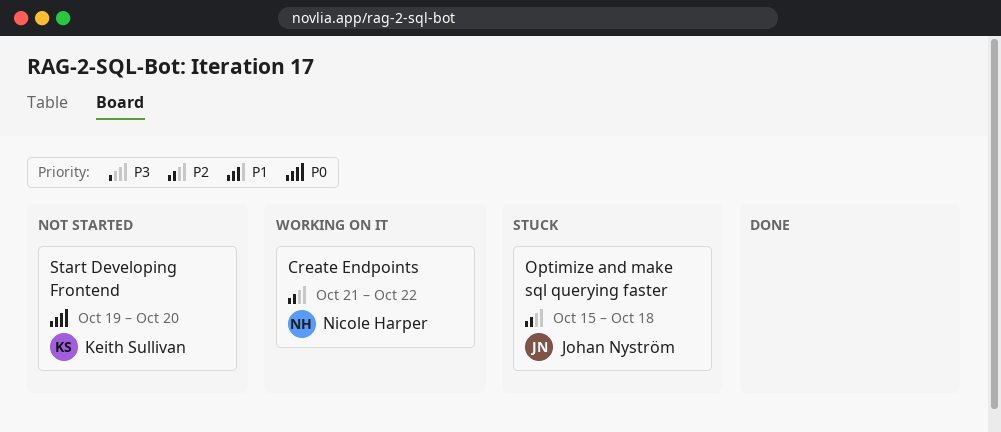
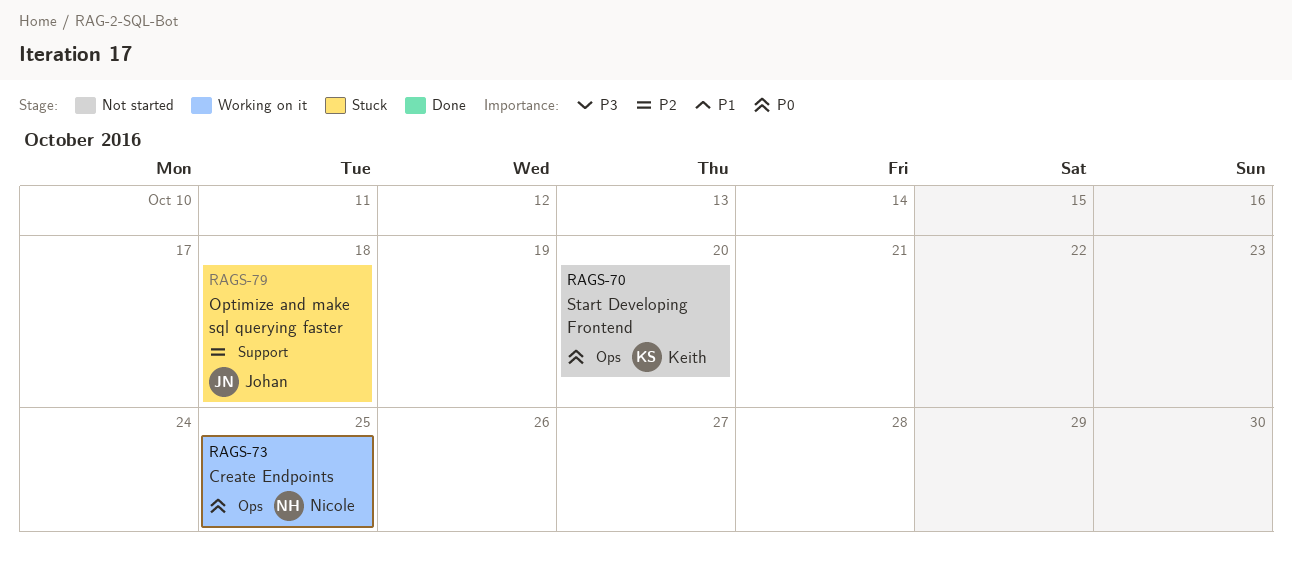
Create Endpoints, priority: P2 -> P0
Create Endpoints, due: Oct 22 -> Oct 25

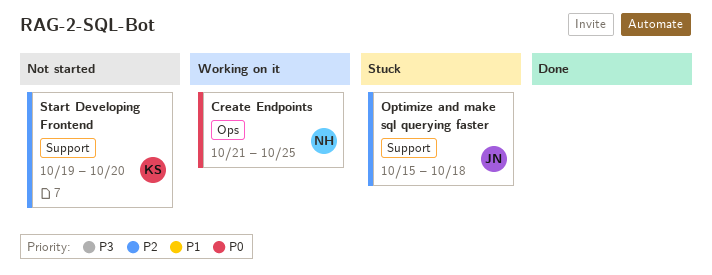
Start Developing Frontend, priority: P0 -> P2
Start Developing Frontend, label: Ops -> Support

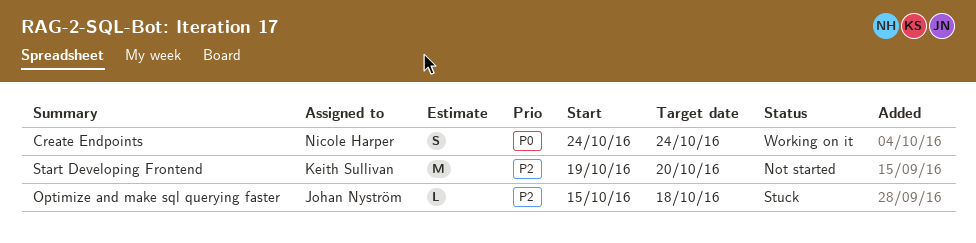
Create Endpoints, start: Oct 21 -> Oct 24
Create Endpoints, due: Oct 25 -> Oct 24

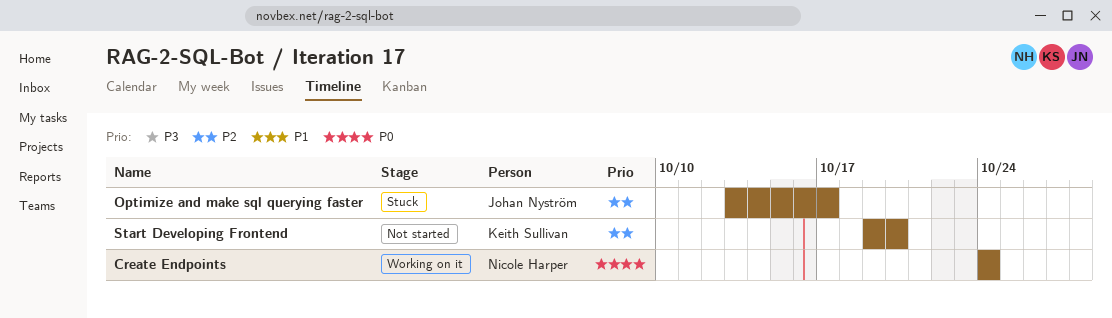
Optimize and make sql querying faster, start: Oct 15 -> Oct 13
Optimize and make sql querying faster, due: Oct 18 -> Oct 17

